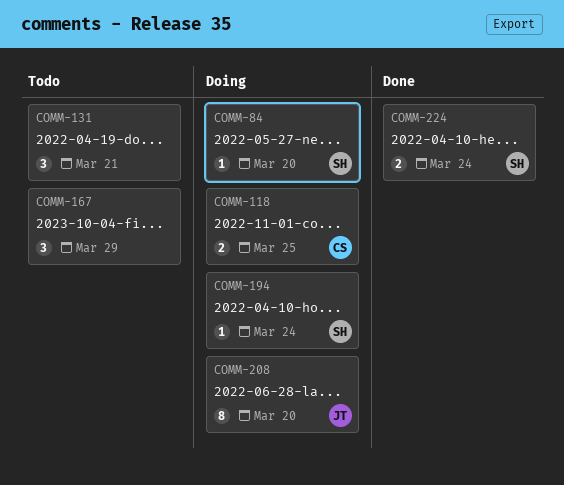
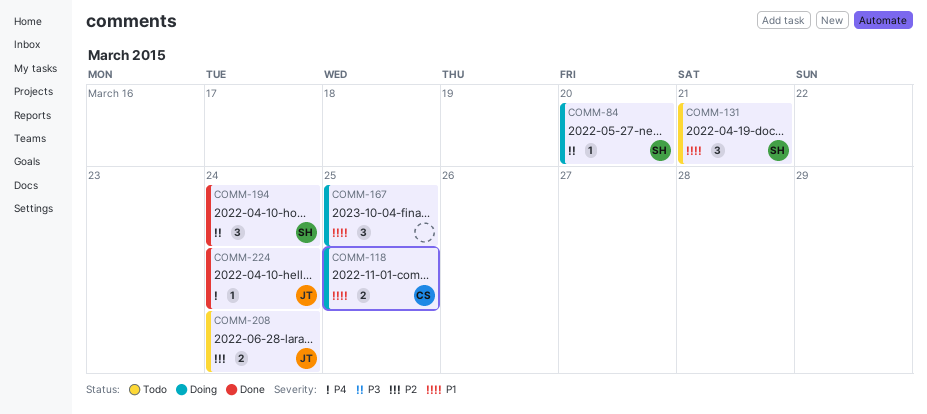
COMM-131, owner: none -> SH
COMM-167, status: Todo -> Doing
COMM-167, due: Mar 29 -> Mar 25
COMM-194, status: Doing -> Done
COMM-194, estimate: 1 -> 3
COMM-208, status: Doing -> Todo
COMM-208, estimate: 8 -> 2
COMM-208, due: Mar 20 -> Mar 24
COMM-224, owner: SH -> JT
COMM-224, estimate: 2 -> 1

